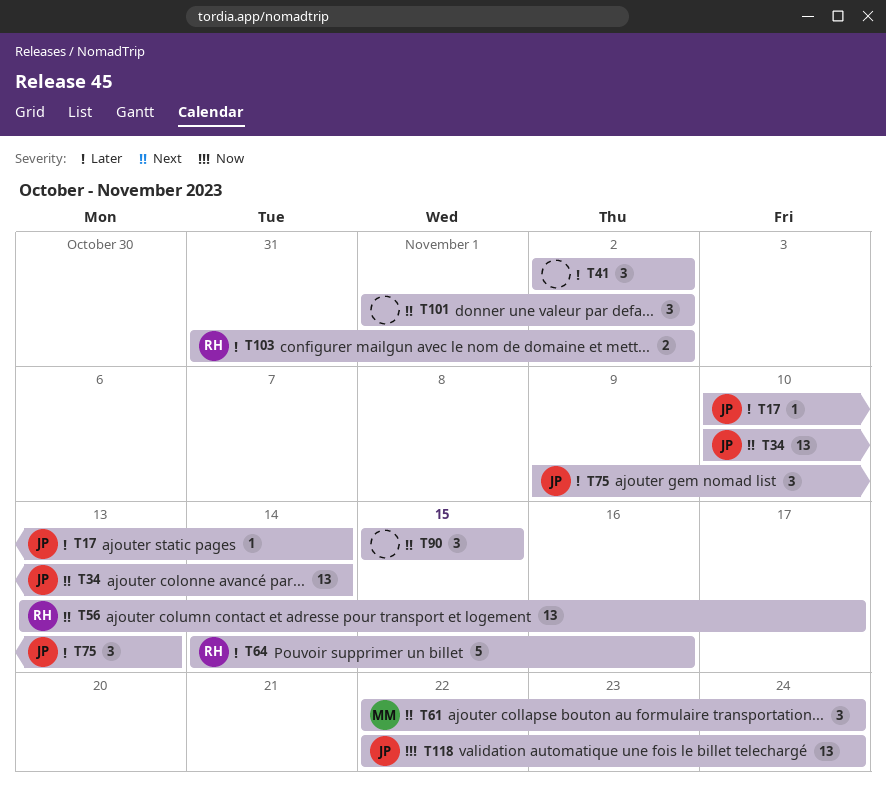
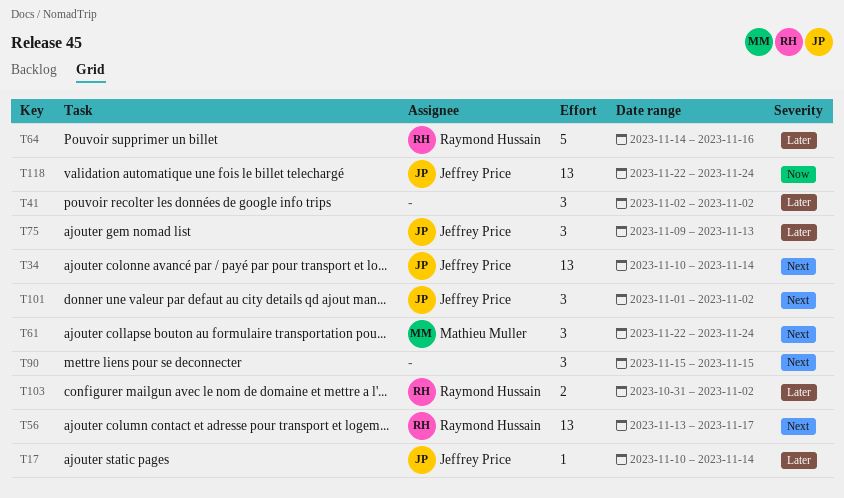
T101, owner: none -> Jeffrey Price

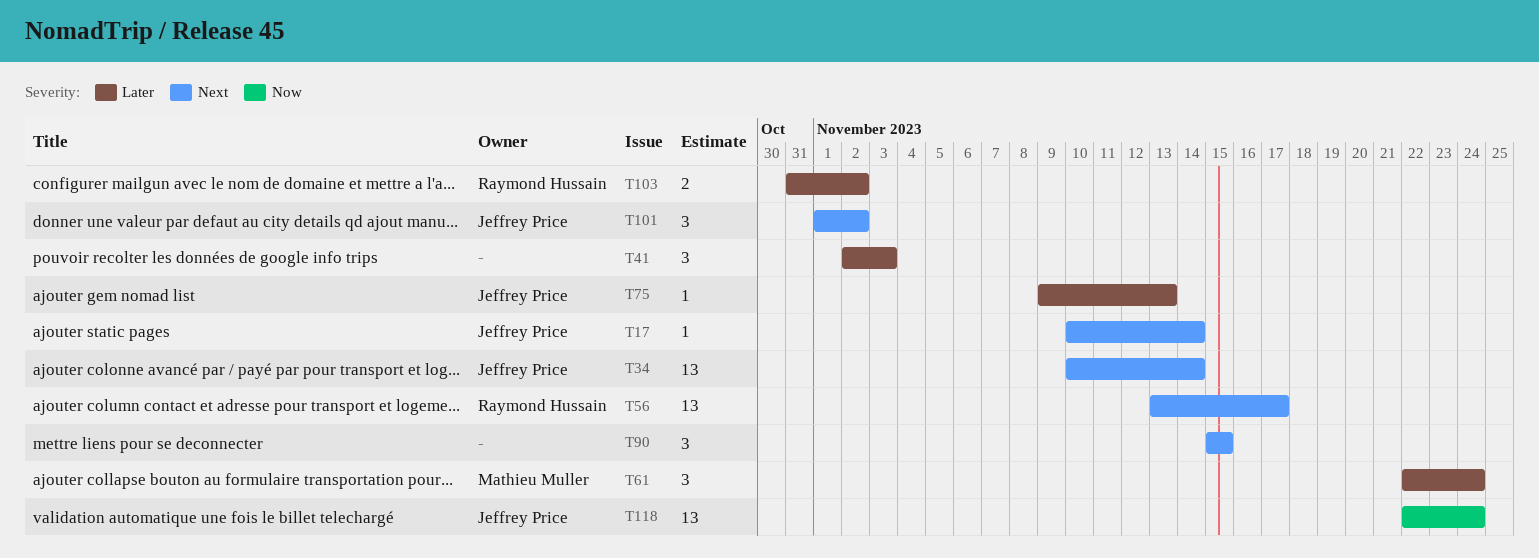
T17, priority: Later -> Next
T41, due: Nov 2 -> Nov 3
T61, priority: Next -> Later
T64: present -> none
T75, estimate: 3 -> 1

